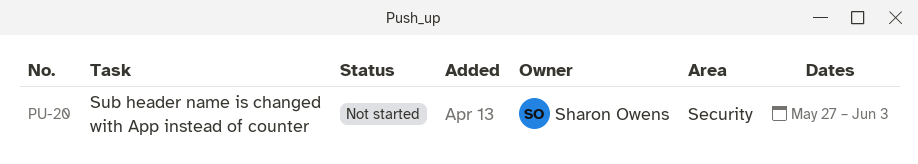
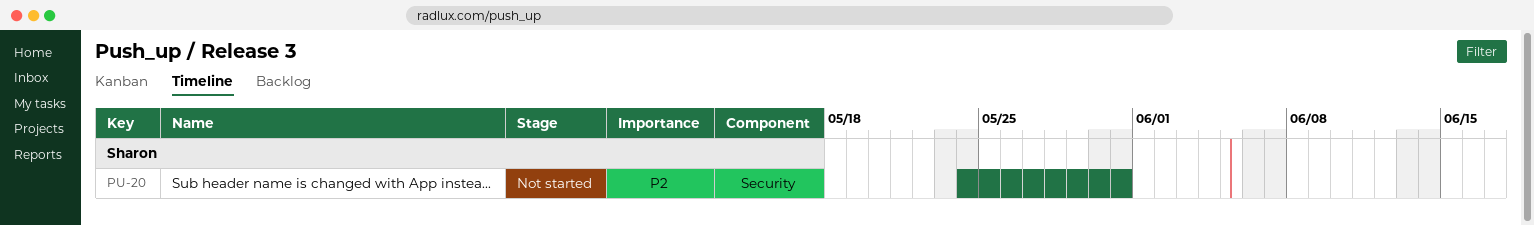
PU-20, start: May 27 -> May 24
PU-20, due: Jun 3 -> May 31

